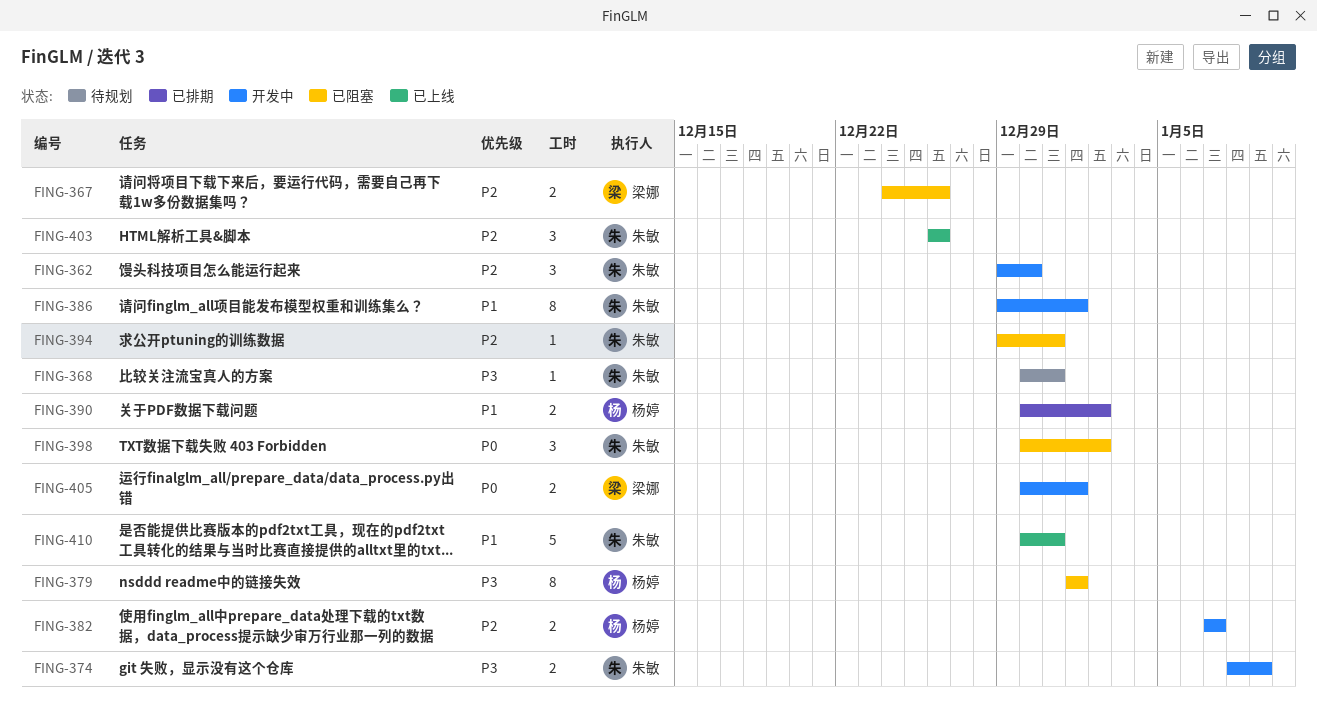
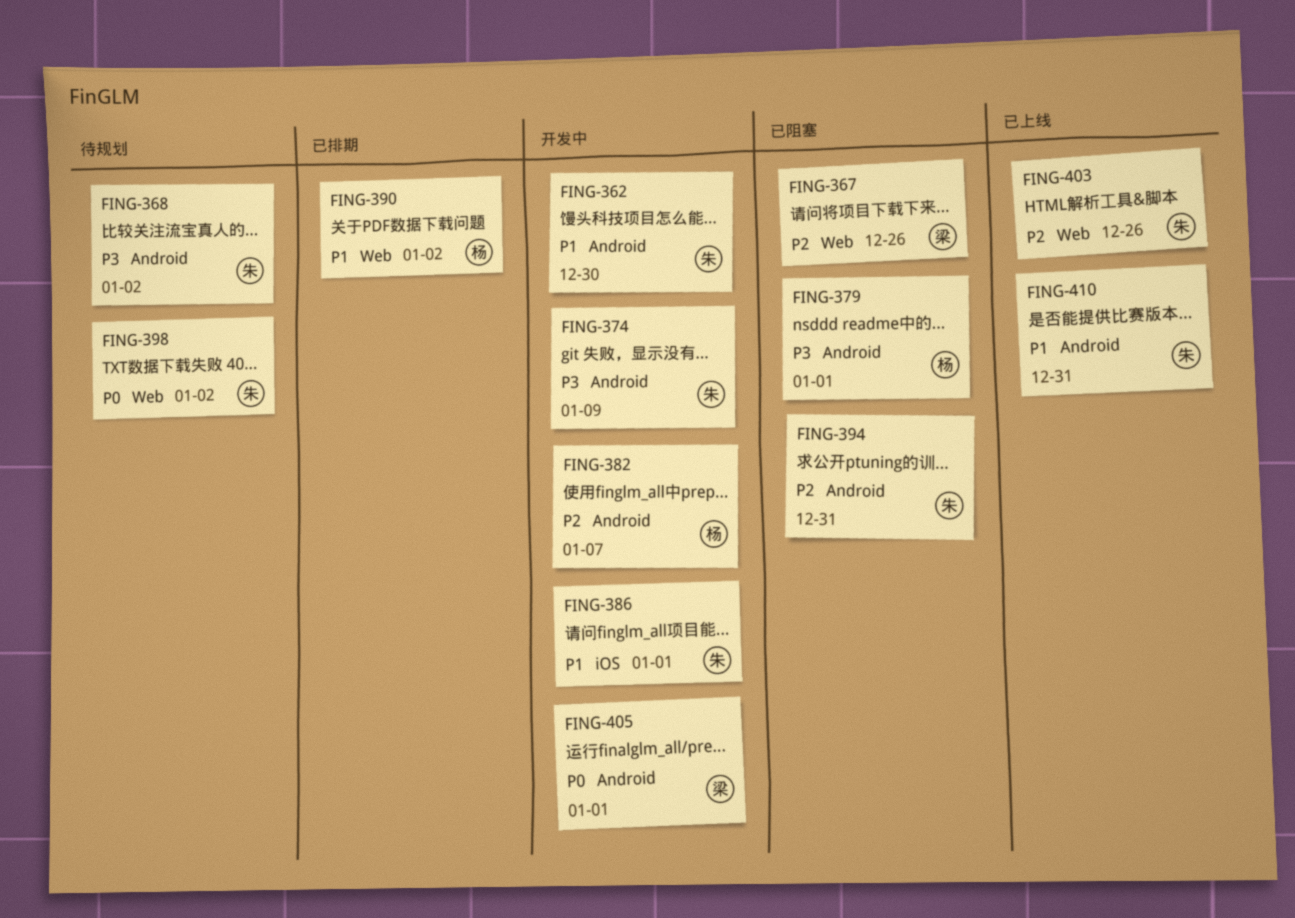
FING-362, priority: P2 -> P1
FING-368, due: Dec 31 -> Jan 2
FING-398, status: 已阻塞 -> 待规划

